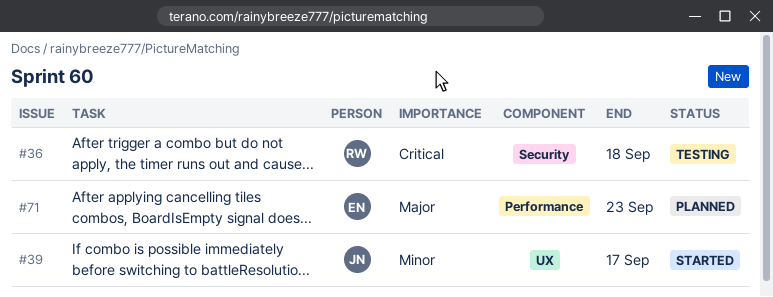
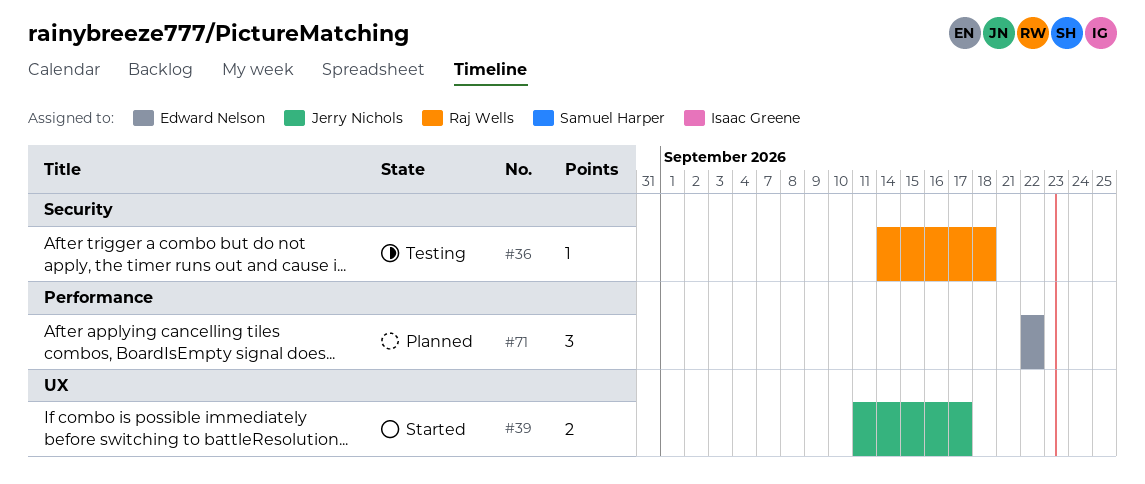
#71, due: Sep 23 -> Sep 22

